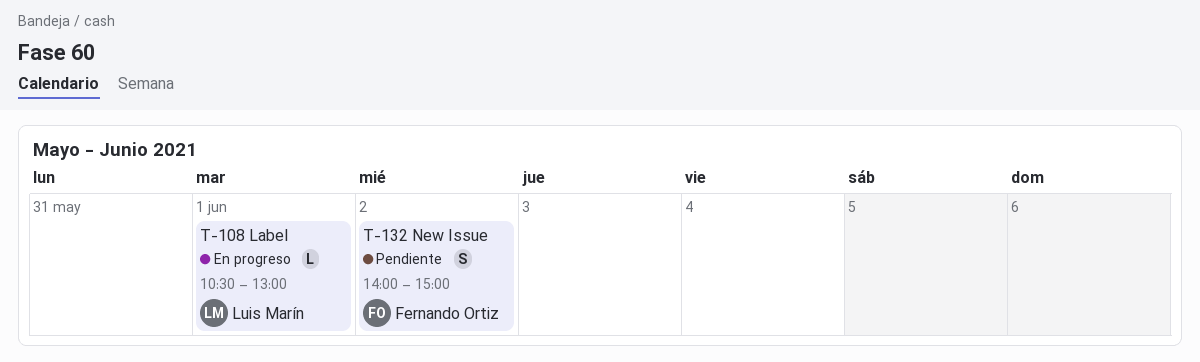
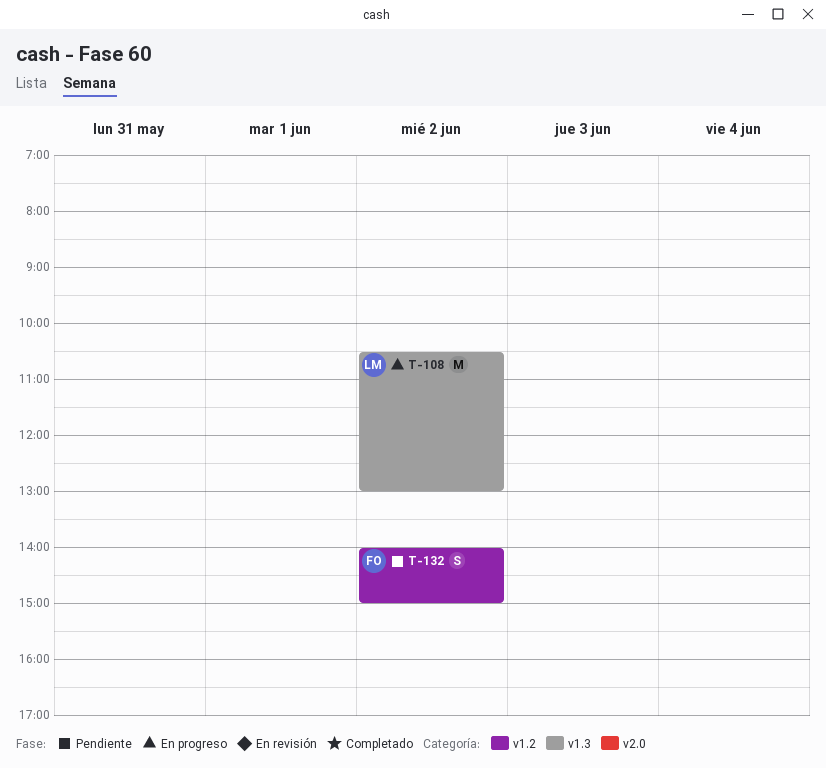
T-108, estimate: L -> M
T-108, day: Jun 1 -> Jun 2

